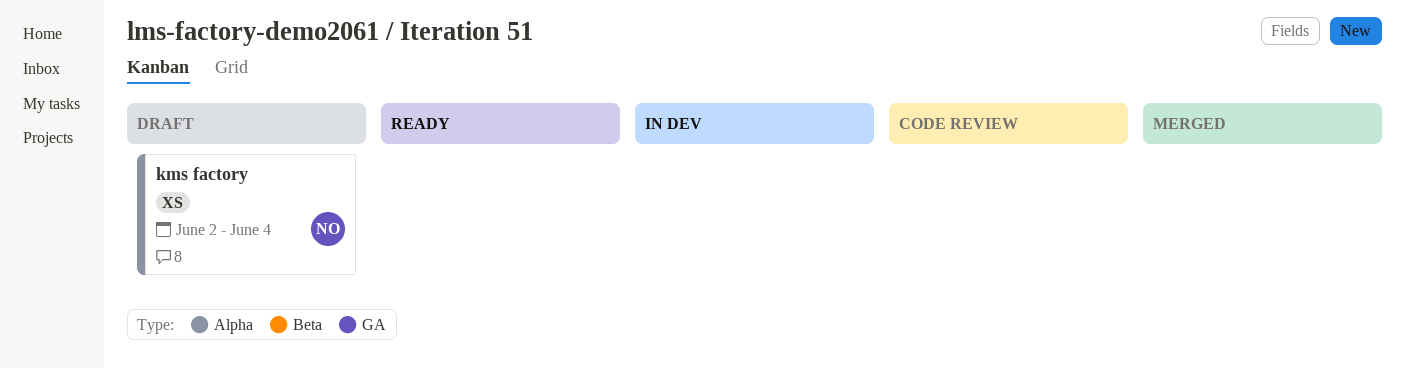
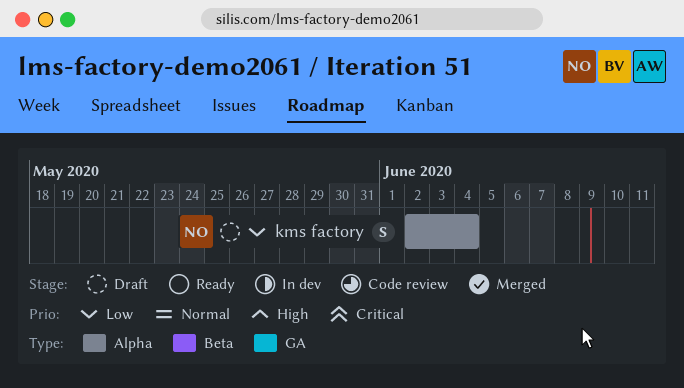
kms factory, estimate: XS -> S

